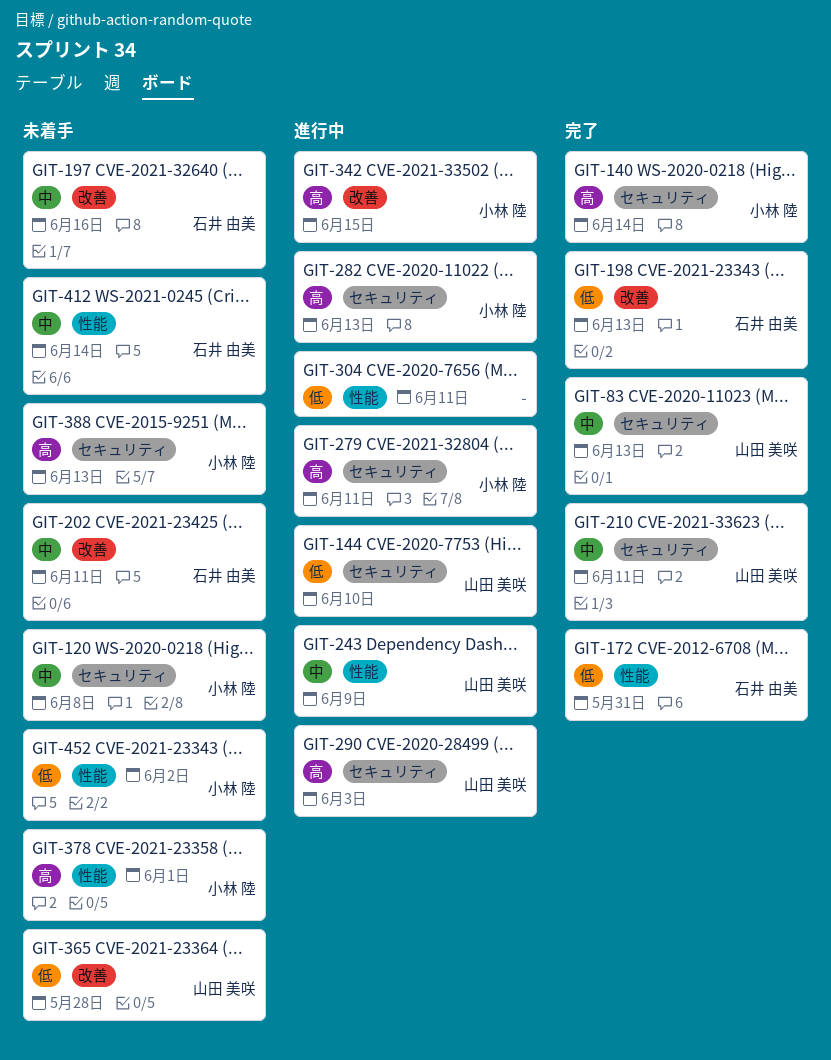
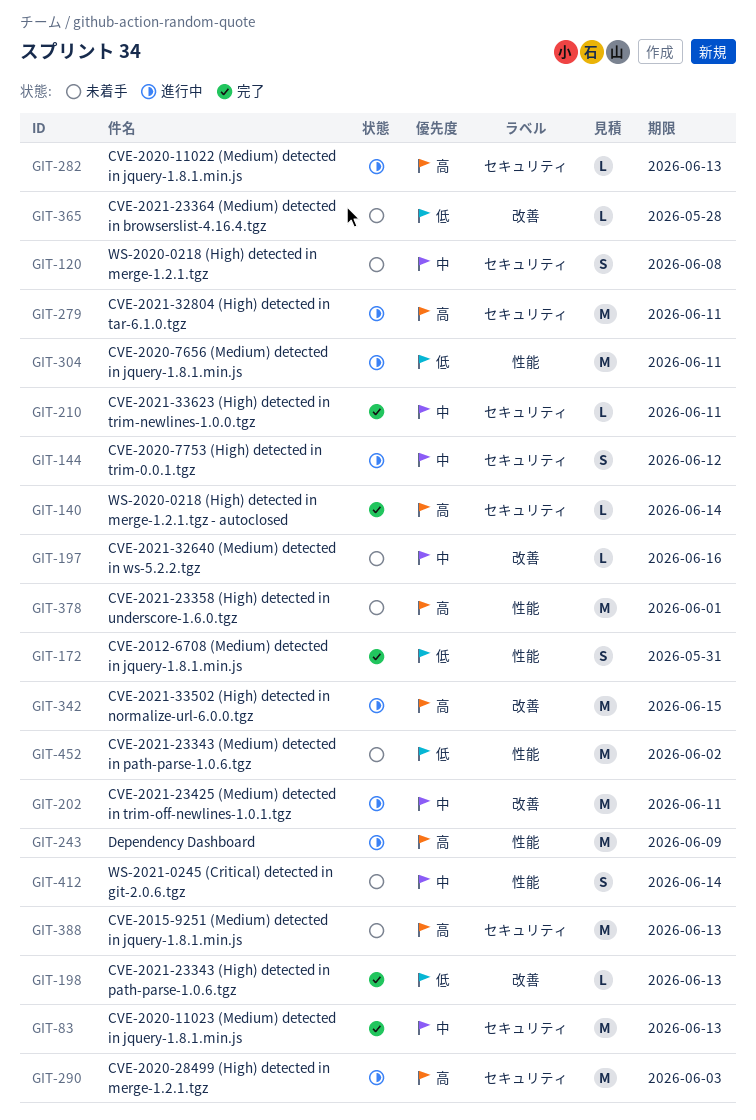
GIT-144, priority: 低 -> 中
GIT-144, due: Jun 10 -> Jun 12
GIT-202, status: 未着手 -> 進行中
GIT-243, priority: 中 -> 高

